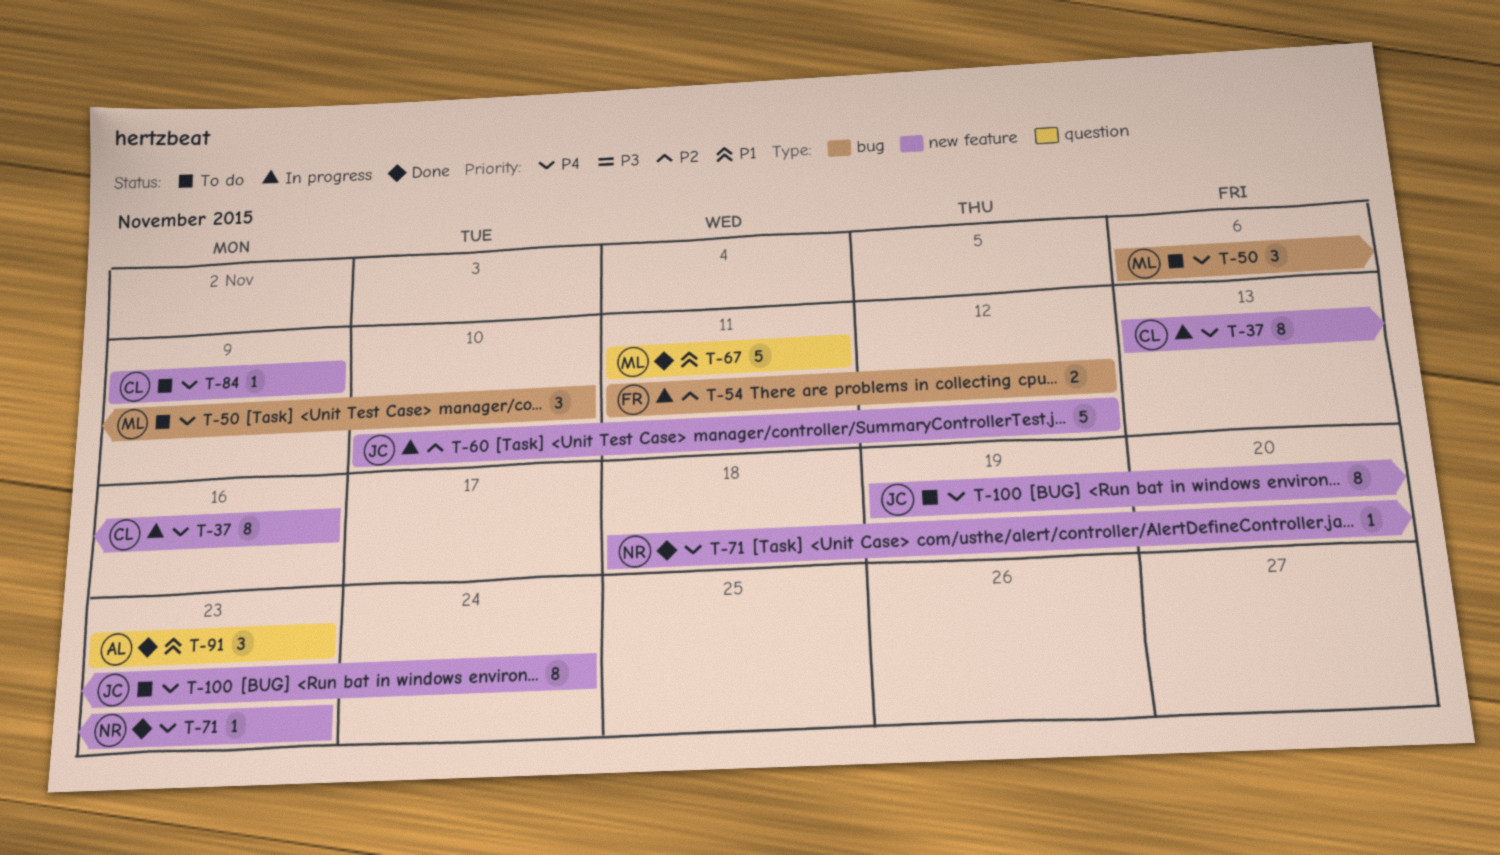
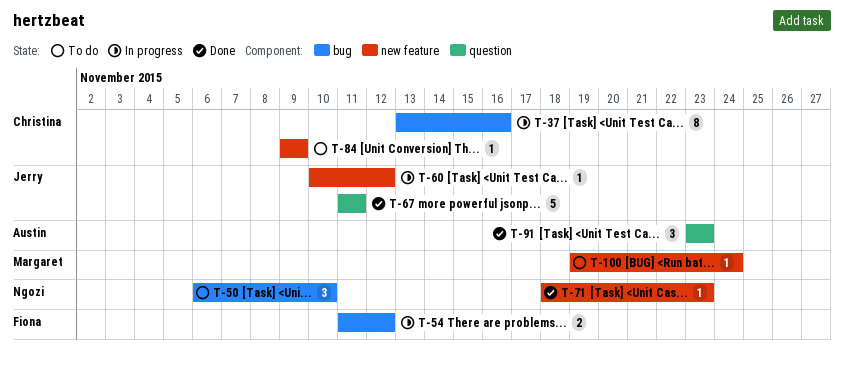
T-37, label: new feature -> bug
T-50, owner: Margaret -> Ngozi
T-60, estimate: 5 -> 1
T-67, owner: Margaret -> Jerry
T-100, owner: Jerry -> Margaret
T-100, estimate: 8 -> 1

